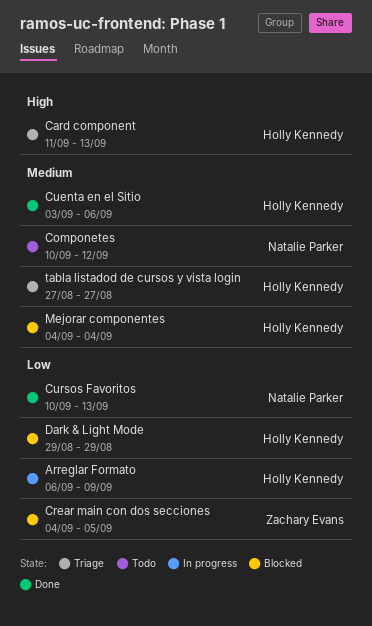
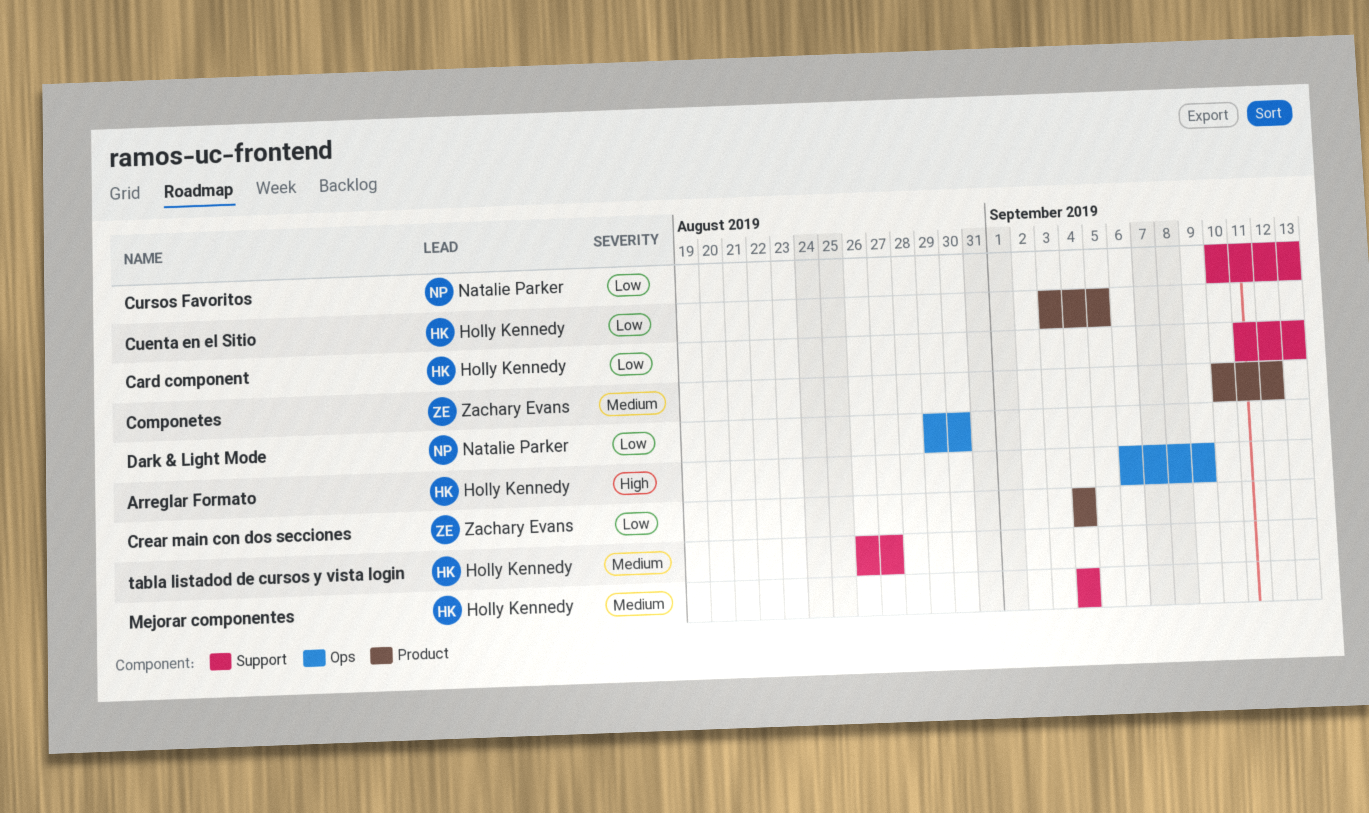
Arreglar Formato, priority: Low -> High
Card component, priority: High -> Low
Componetes, owner: Natalie Parker -> Zachary Evans
Crear main con dos secciones, due: Sep 5 -> Sep 4
Cuenta en el Sitio, priority: Medium -> Low
Cuenta en el Sitio, due: Sep 6 -> Sep 5
Dark & Light Mode, owner: Holly Kennedy -> Natalie Parker
Dark & Light Mode, due: Aug 29 -> Aug 30
tabla listadod de cursos y vista login, start: Aug 27 -> Aug 26

